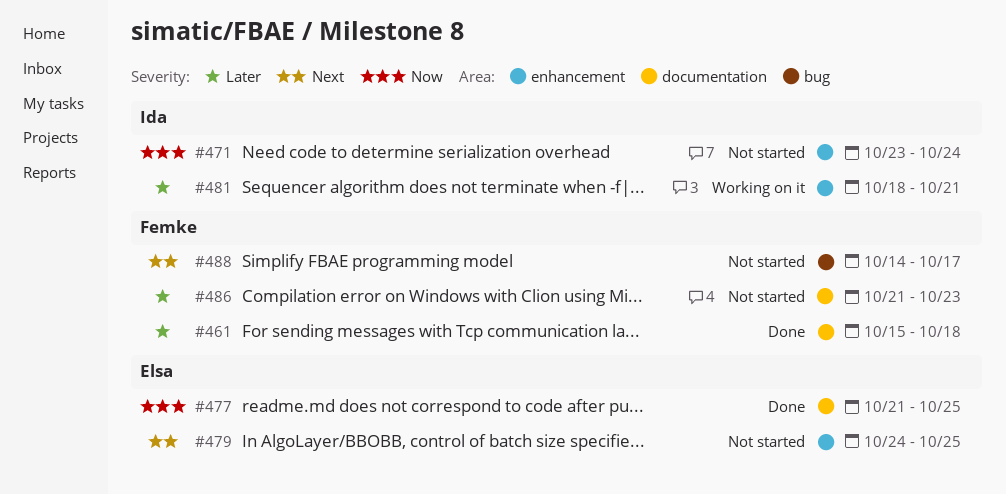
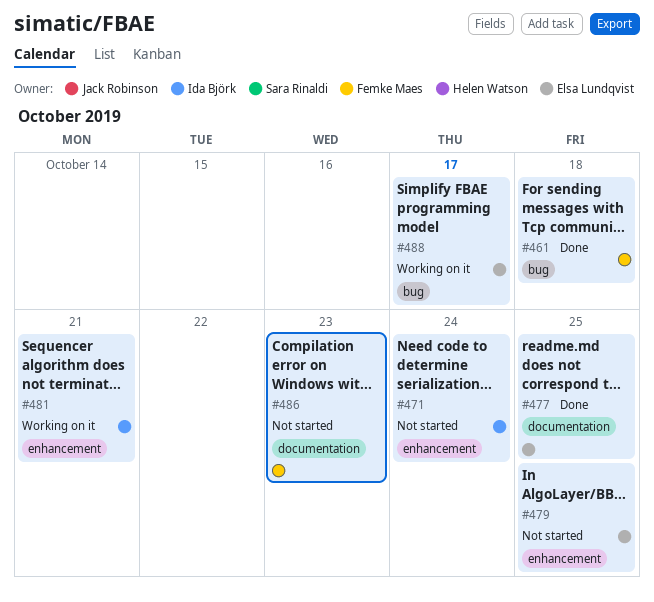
#461, label: documentation -> bug
#488, status: Not started -> Working on it
#488, owner: Femke Maes -> Elsa Lundqvist

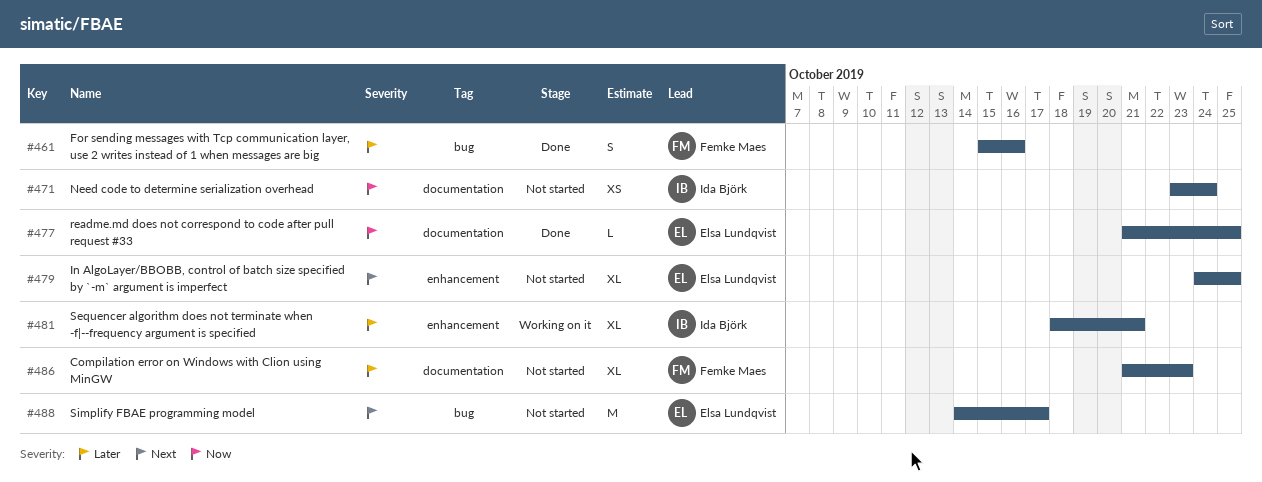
#461, due: Oct 18 -> Oct 16
#471, label: enhancement -> documentation
#488, status: Working on it -> Not started

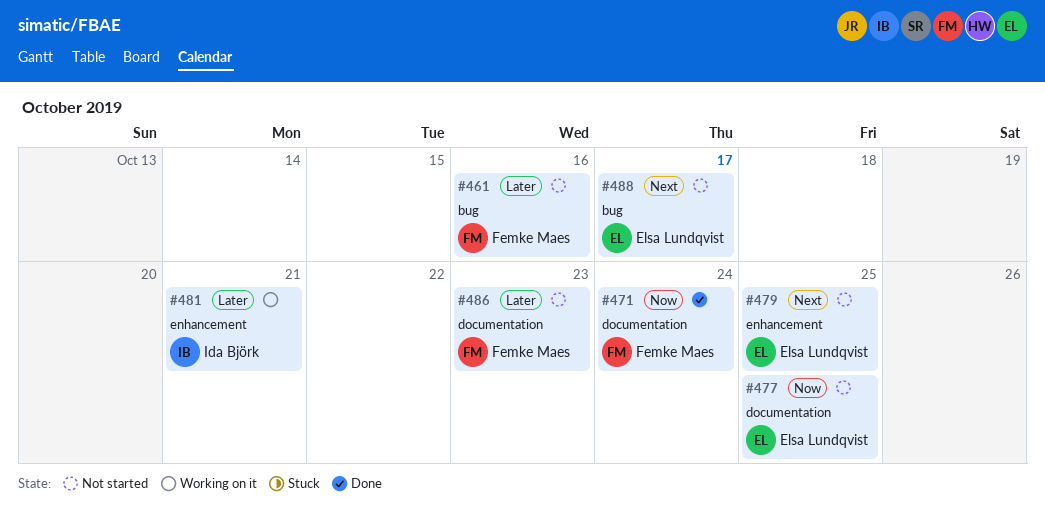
#461, status: Done -> Not started
#471, status: Not started -> Done
#471, owner: Ida Björk -> Femke Maes
#477, status: Done -> Not started

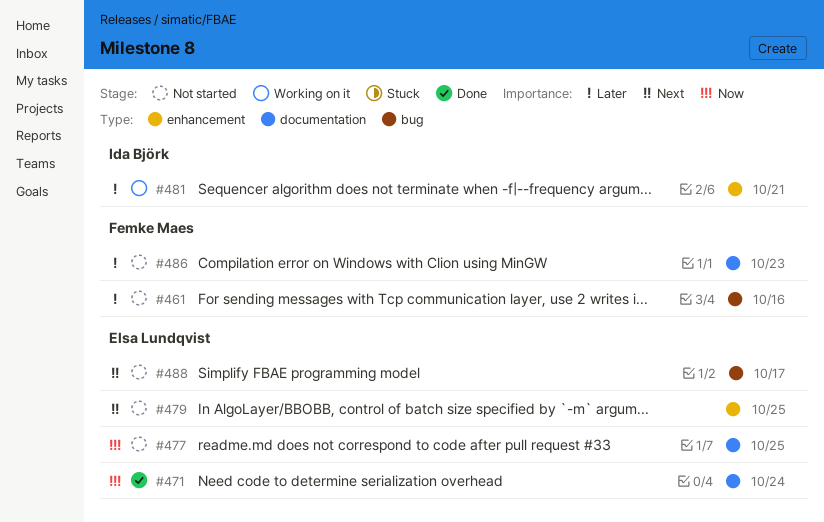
#471, owner: Femke Maes -> Elsa Lundqvist

